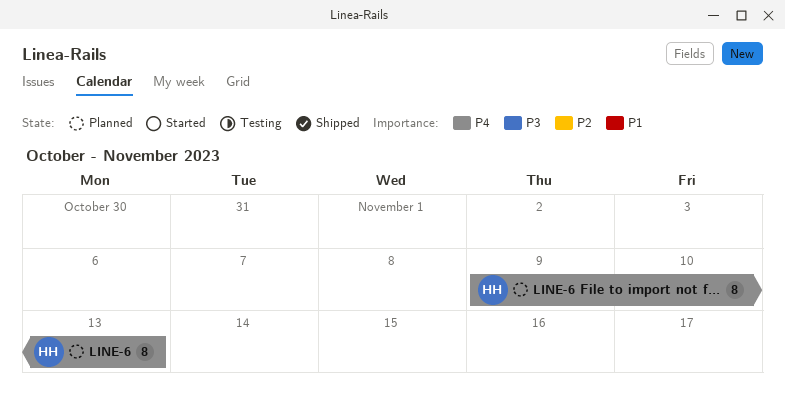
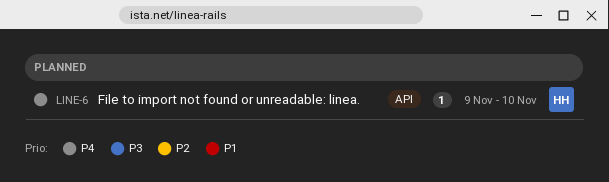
LINE-6, estimate: 8 -> 1
LINE-6, due: Nov 13 -> Nov 10

